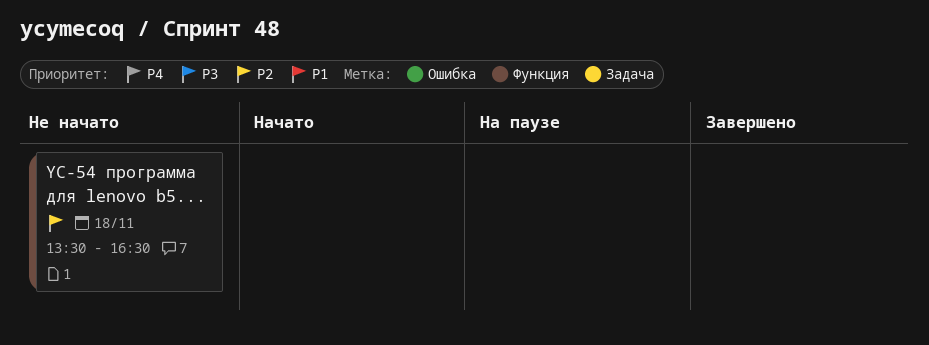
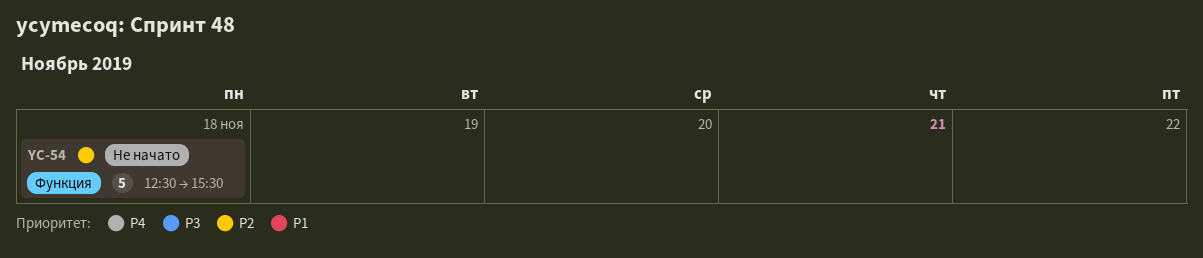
YC-54, begins: 13:30 -> 12:30
YC-54, ends: 16:30 -> 15:30

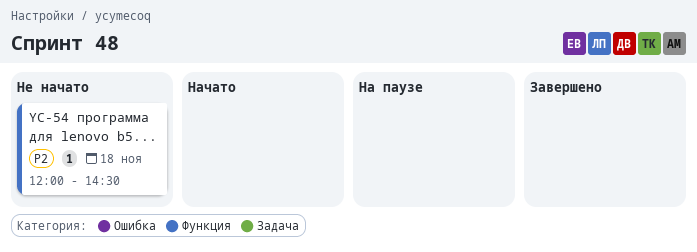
YC-54, estimate: 5 -> 1
YC-54, begins: 12:30 -> 12:00
YC-54, ends: 15:30 -> 14:30

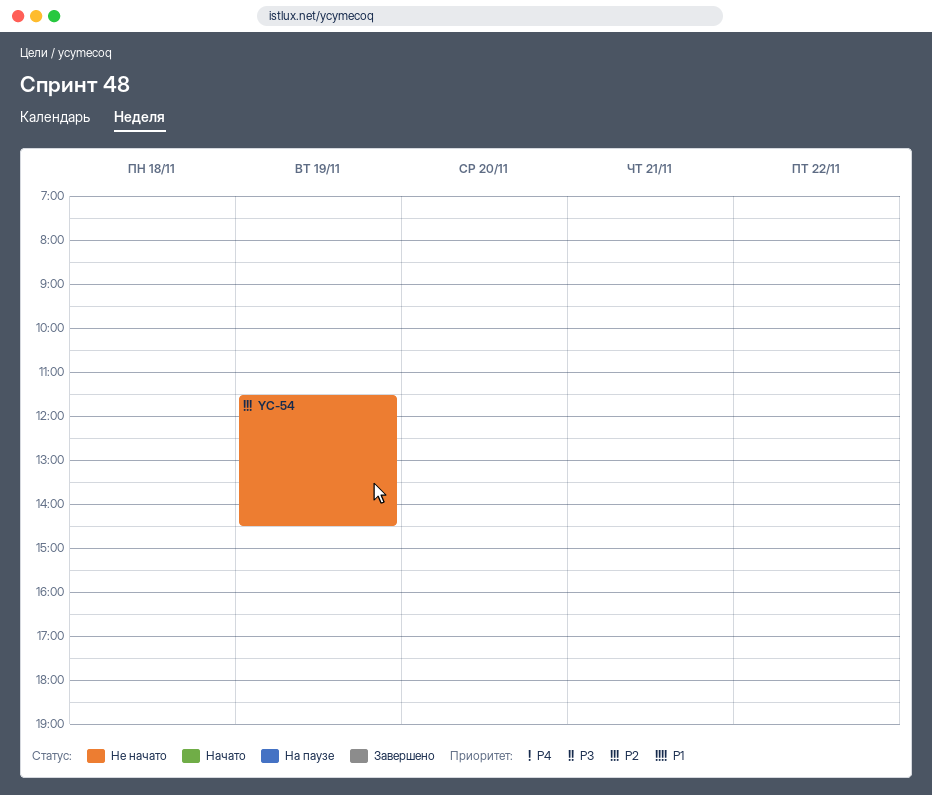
YC-54, day: Nov 18 -> Nov 19
YC-54, begins: 12:00 -> 11:30

